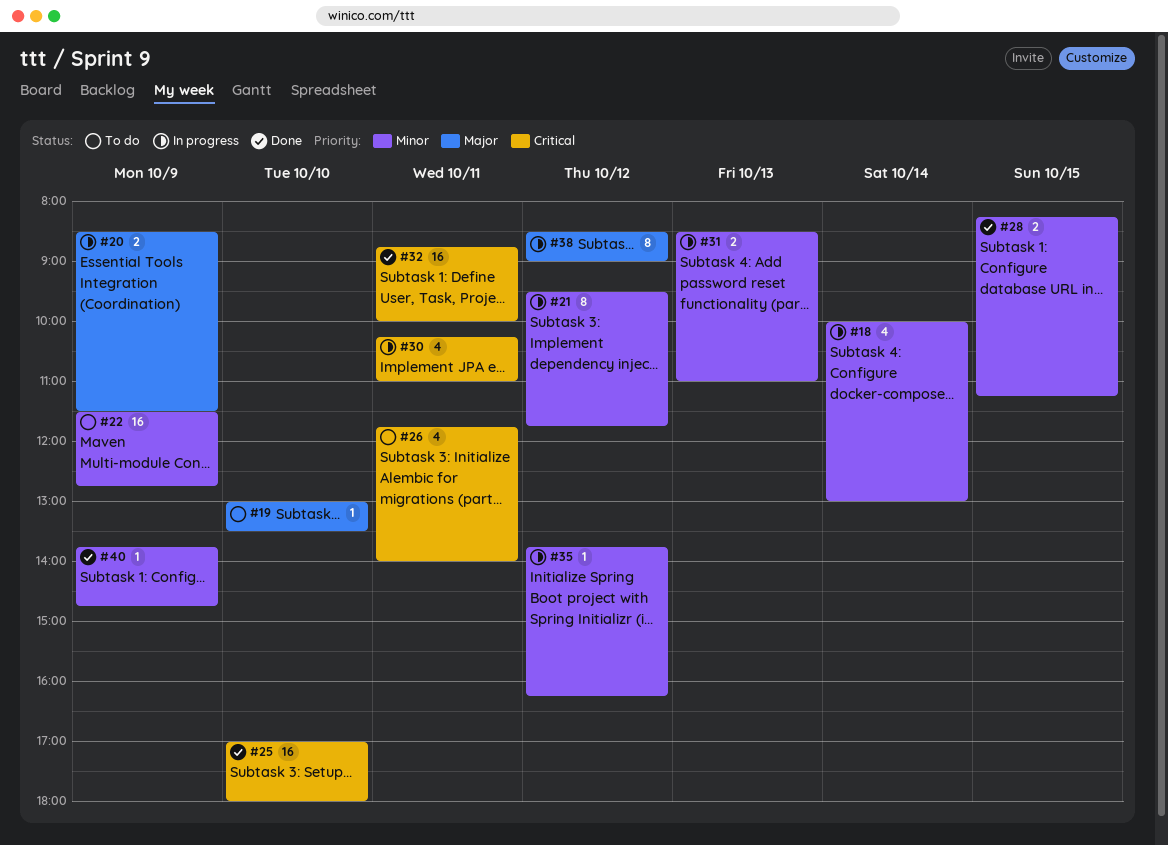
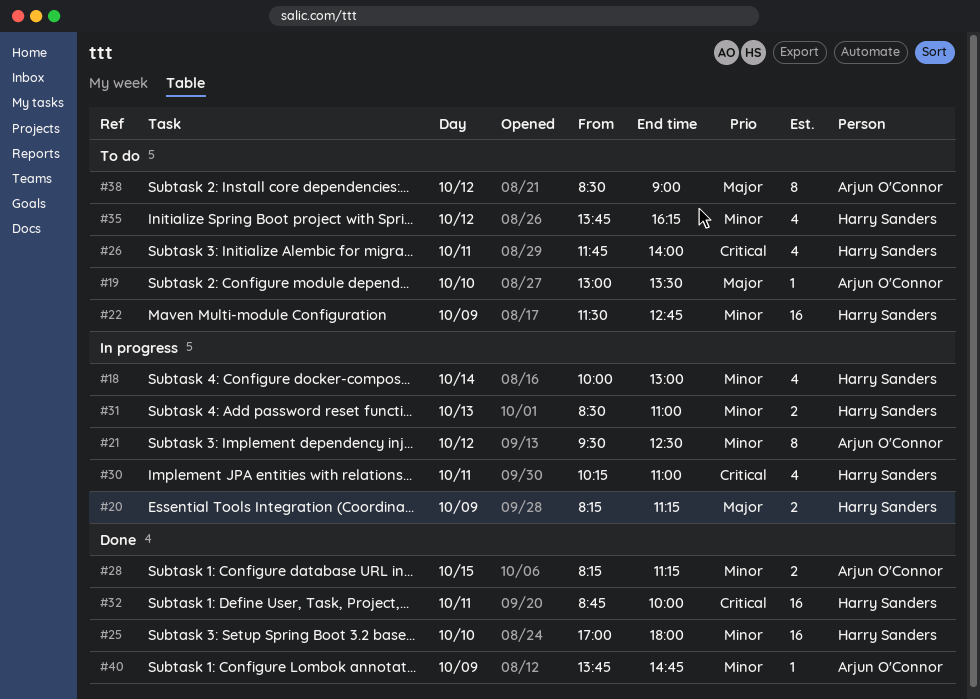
#20, begins: 08:30 -> 08:15
#20, ends: 11:30 -> 11:15
#21, ends: 11:45 -> 12:30
#25, priority: Critical -> Minor
#35, status: In progress -> To do
#35, estimate: 1 -> 4
#38, status: In progress -> To do

